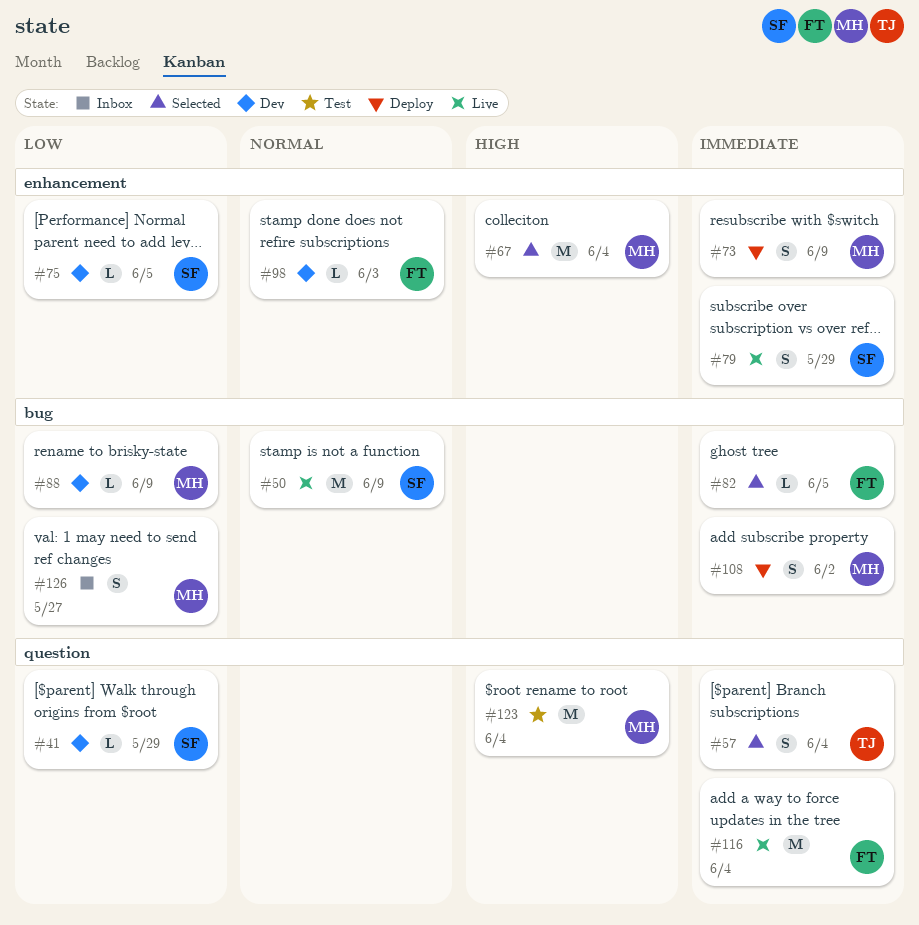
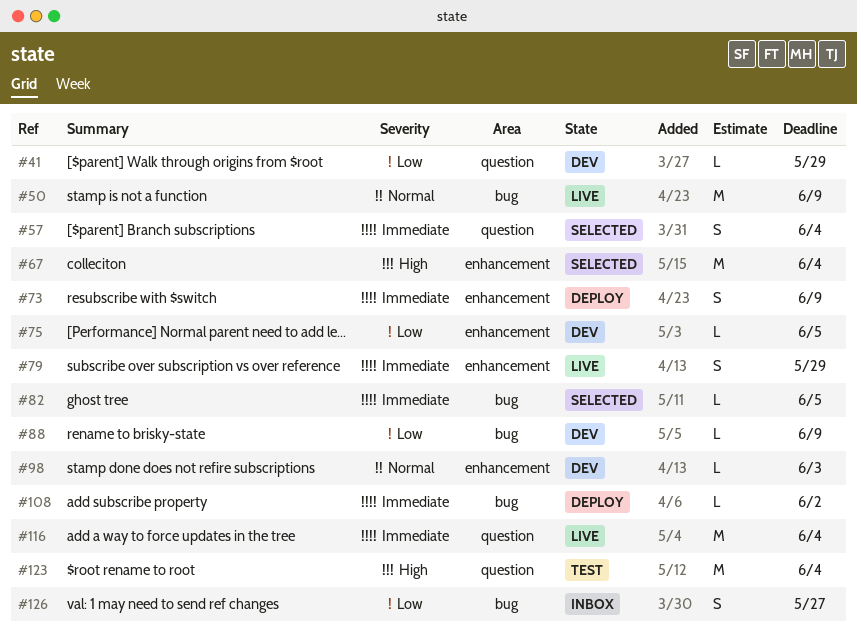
#108, estimate: S -> L

